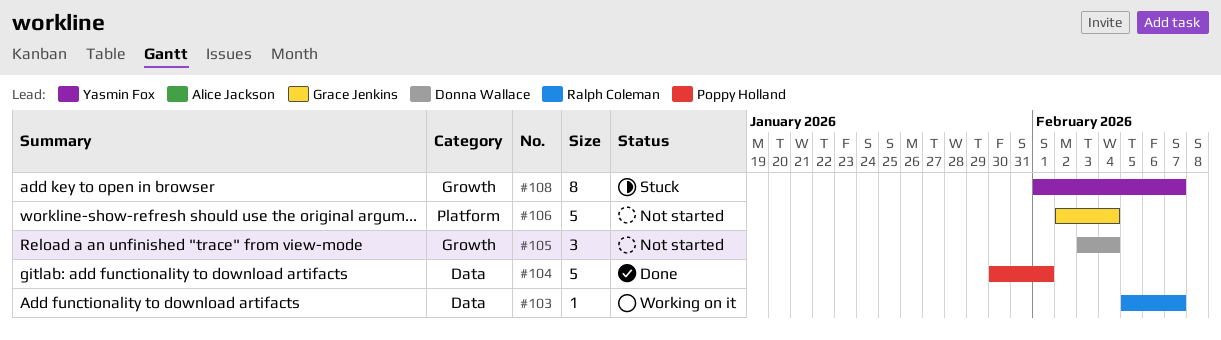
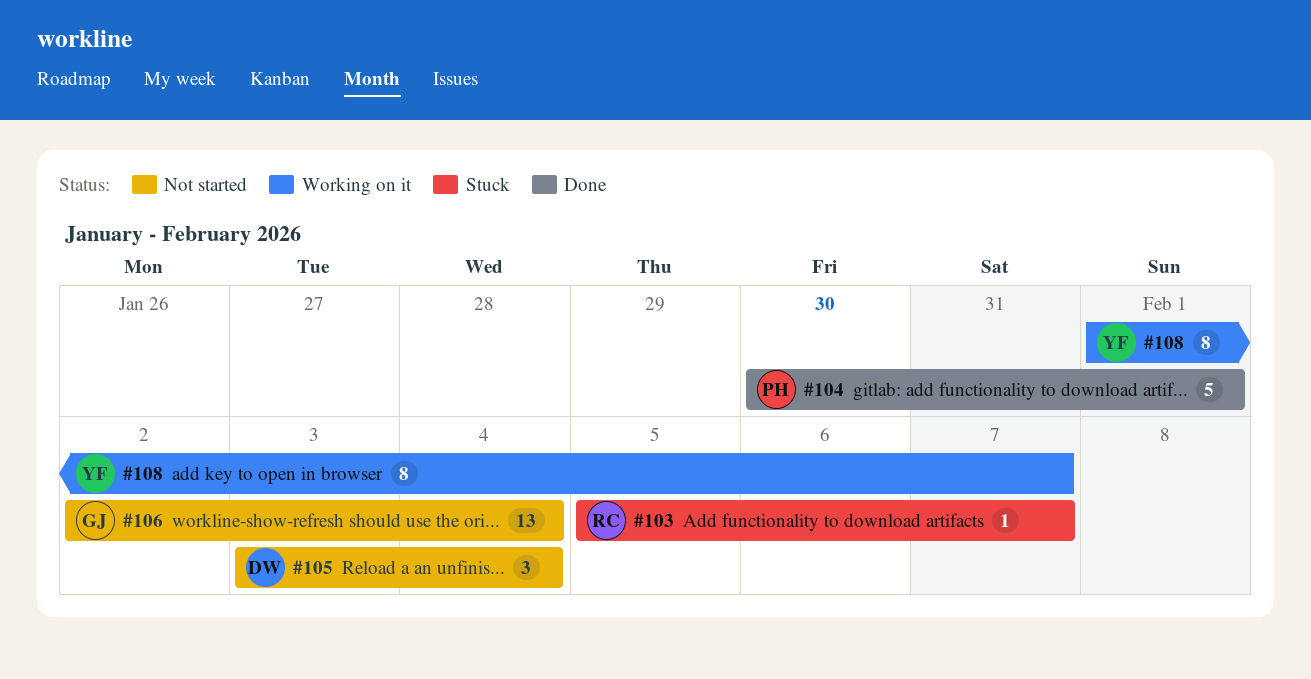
#103, status: Working on it -> Stuck
#106, estimate: 5 -> 13
#108, status: Stuck -> Working on it

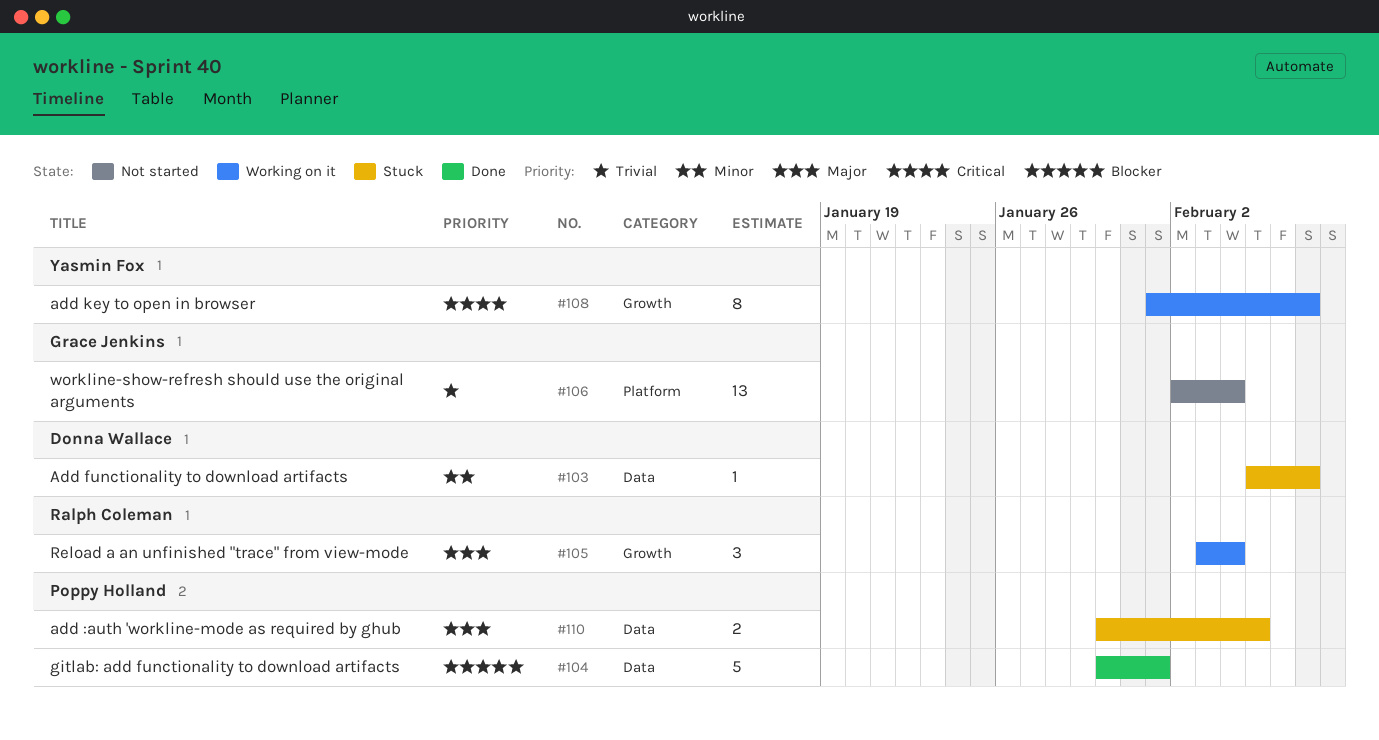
#103, owner: Ralph Coleman -> Donna Wallace
#105, status: Not started -> Working on it
#105, owner: Donna Wallace -> Ralph Coleman
#110: none -> present

